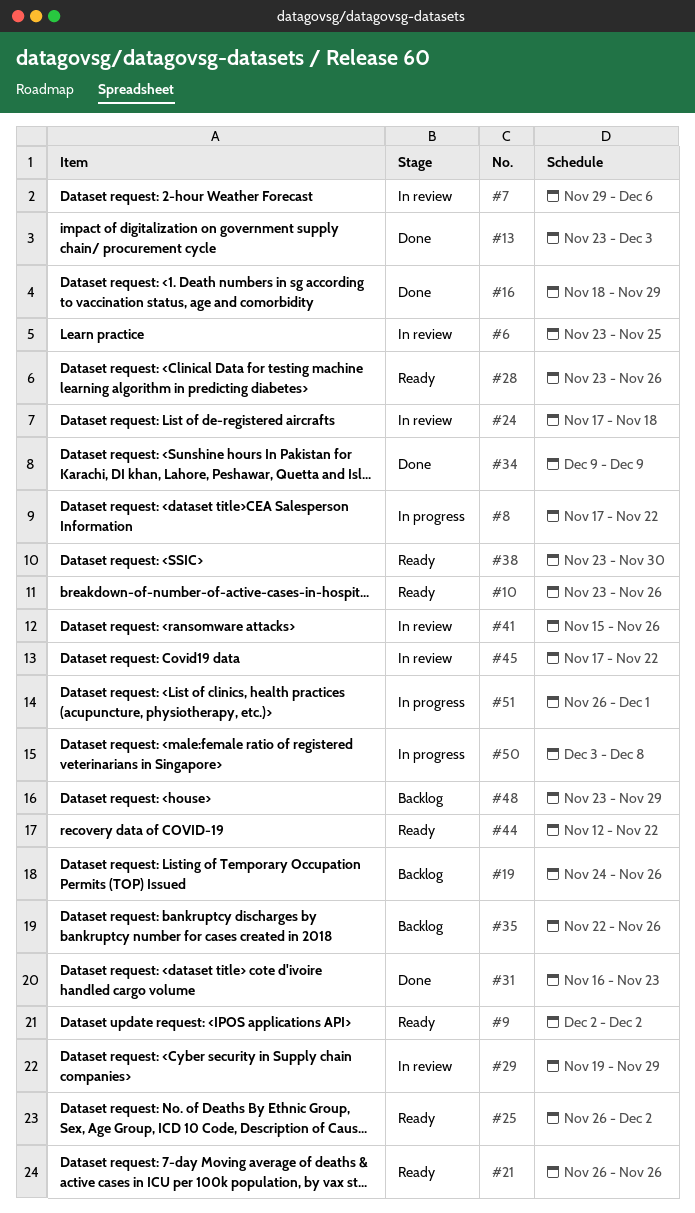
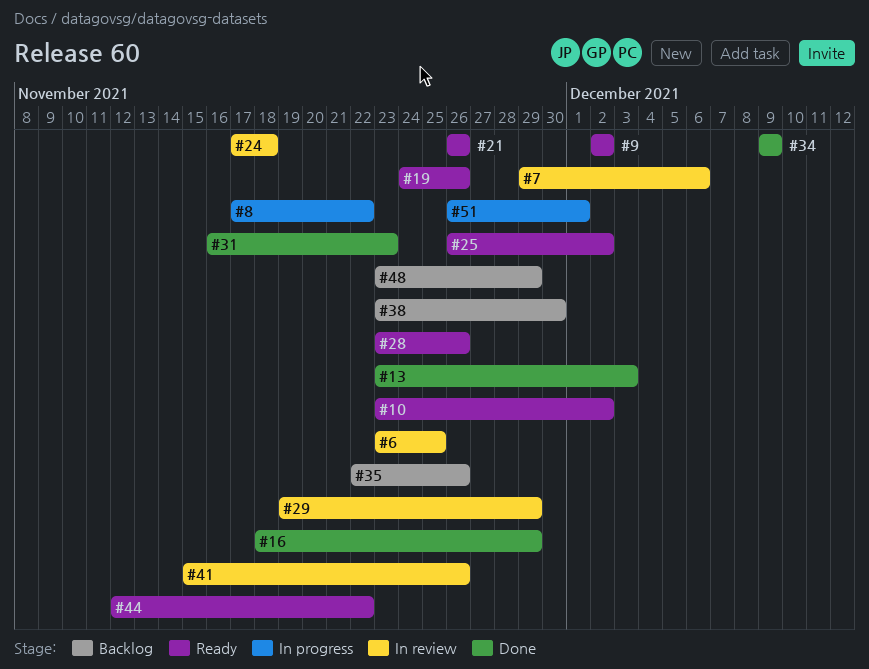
#10, due: Nov 26 -> Dec 2
#19, status: Backlog -> Ready
#38, status: Ready -> Backlog
#45: present -> none
#50: present -> none

